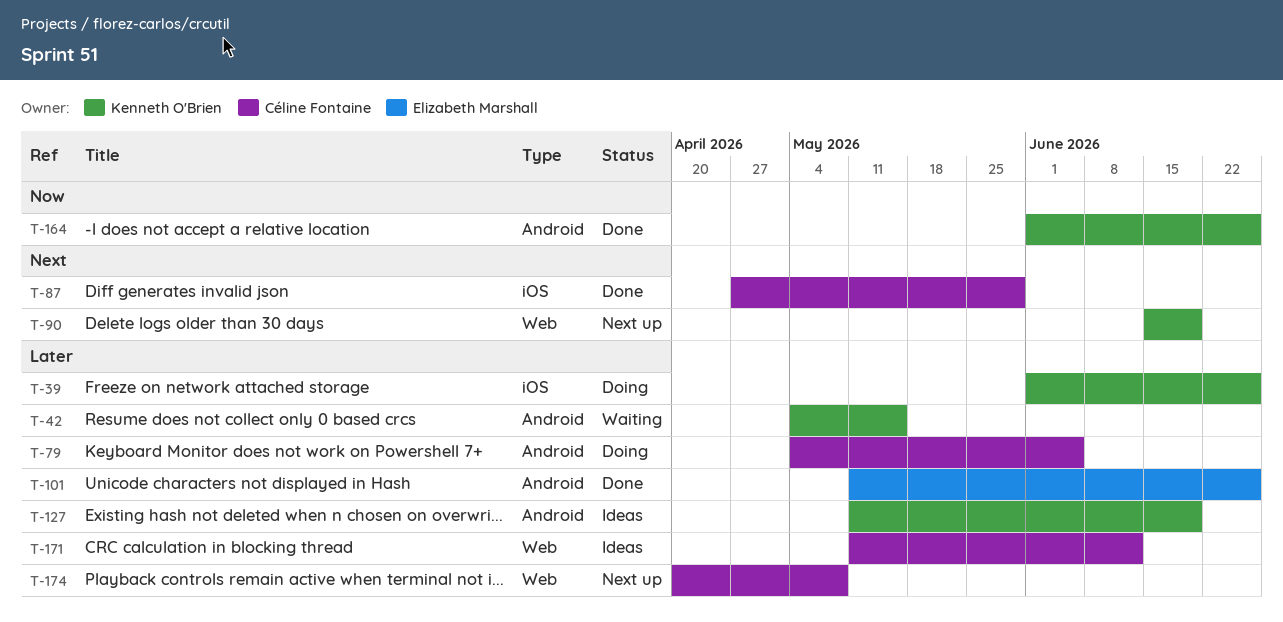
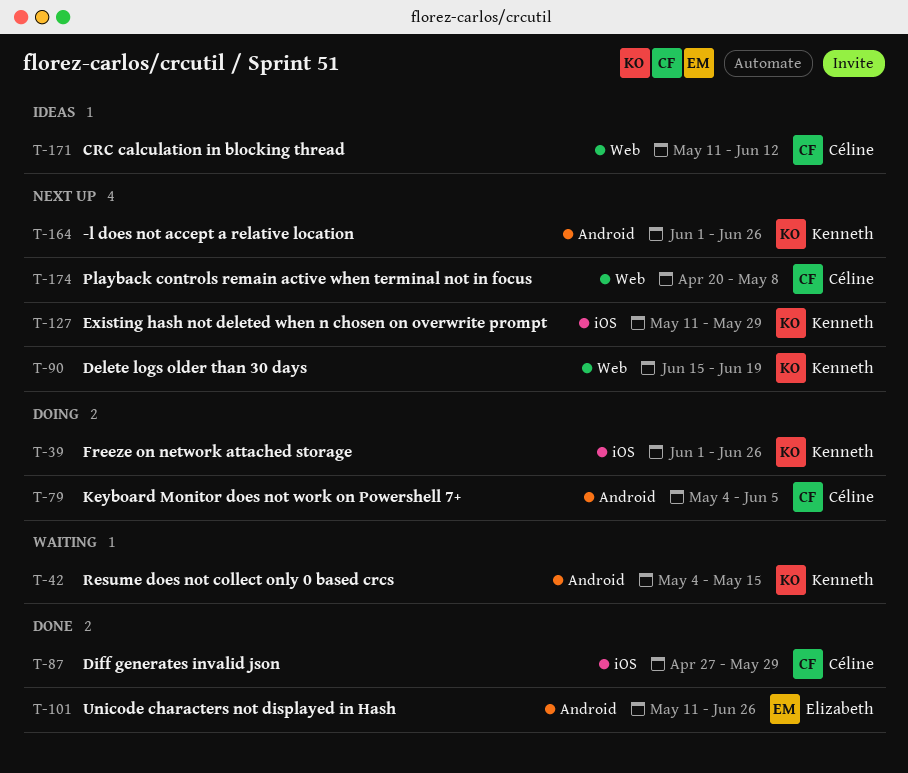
T-127, status: Ideas -> Next up
T-127, label: Android -> iOS
T-127, due: Jun 19 -> May 29
T-164, status: Done -> Next up

